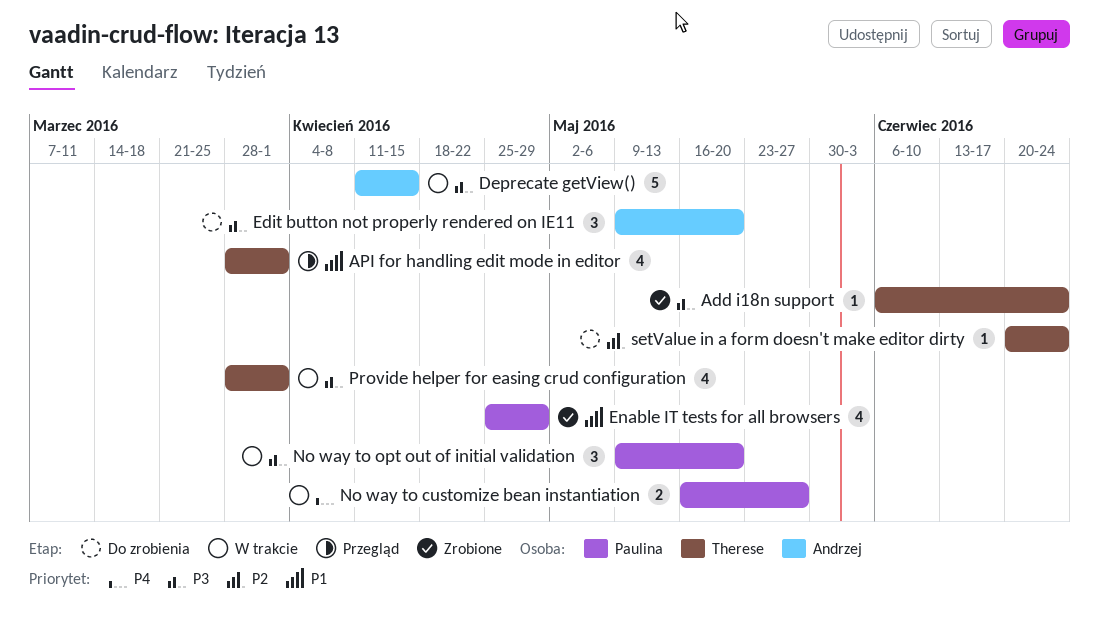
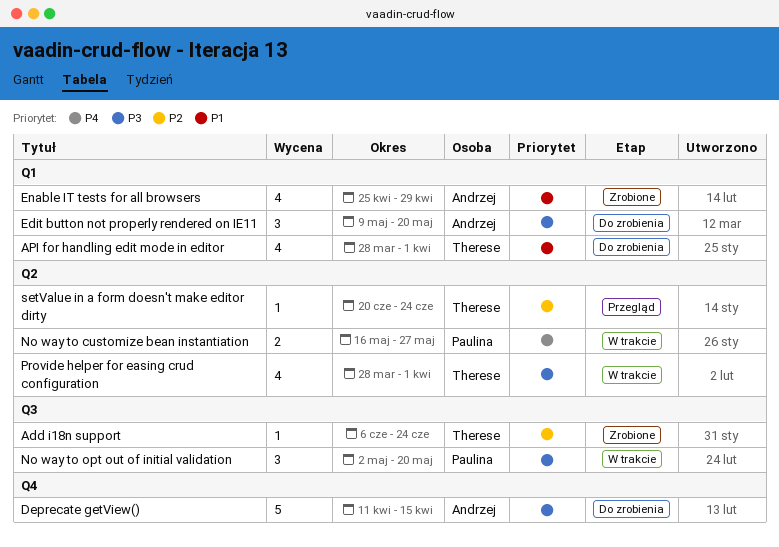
Add i18n support, priority: P3 -> P2
API for handling edit mode in editor, status: Przegląd -> Do zrobienia
Deprecate getView(), status: W trakcie -> Do zrobienia
Enable IT tests for all browsers, owner: Paulina -> Andrzej
No way to opt out of initial validation, start: May 9 -> May 2
setValue in a form doesn't make editor dirty, status: Do zrobienia -> Przegląd

